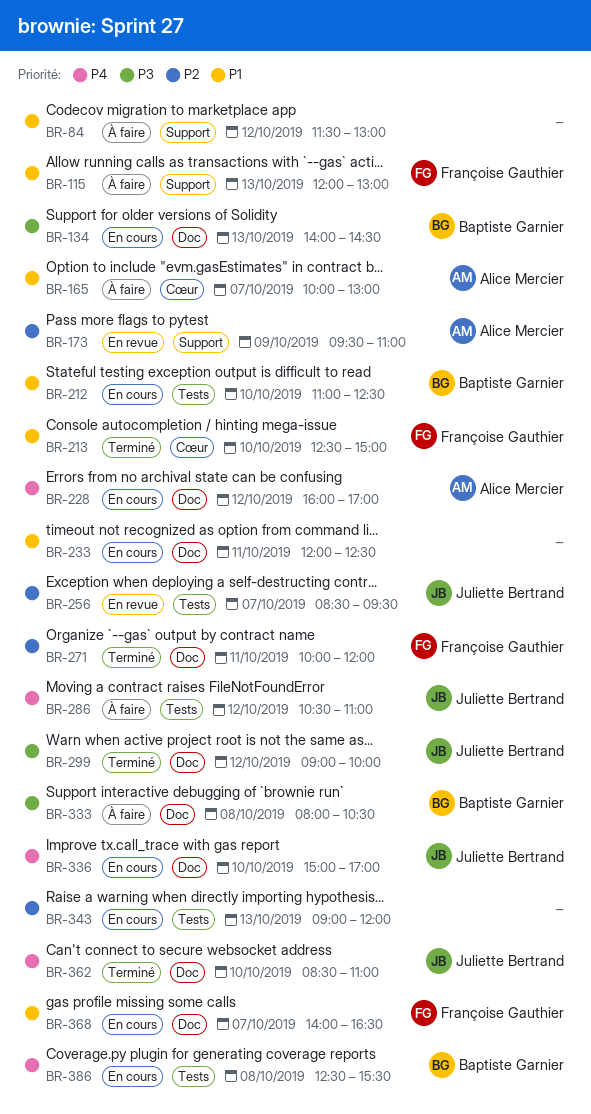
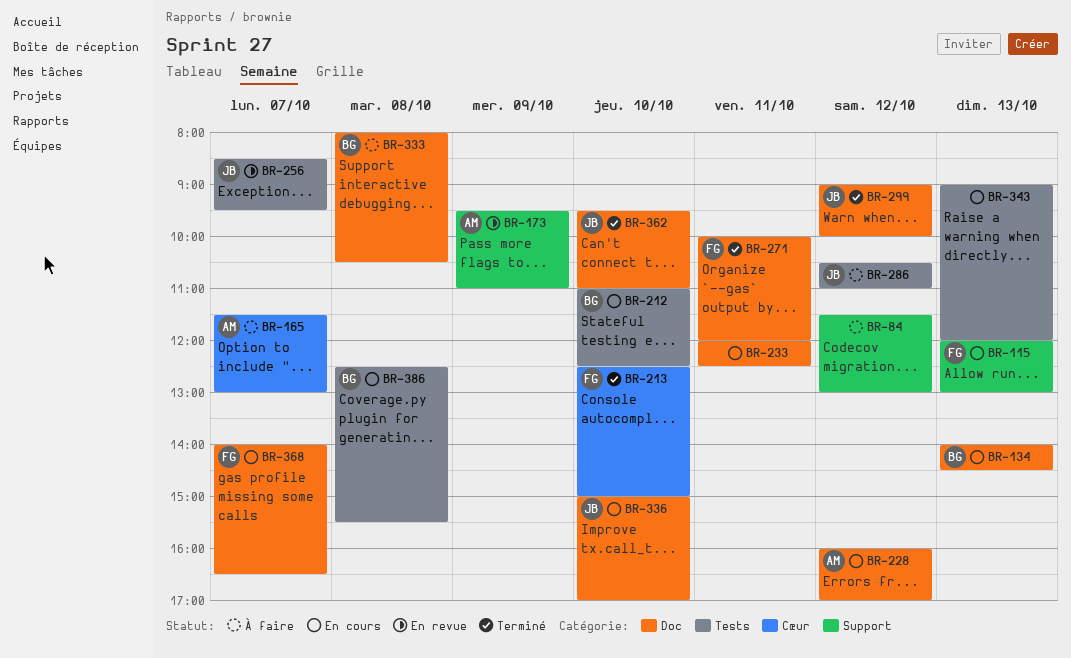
BR-115, status: À faire -> En cours
BR-165, begins: 10:00 -> 11:30
BR-362, begins: 08:30 -> 09:30

